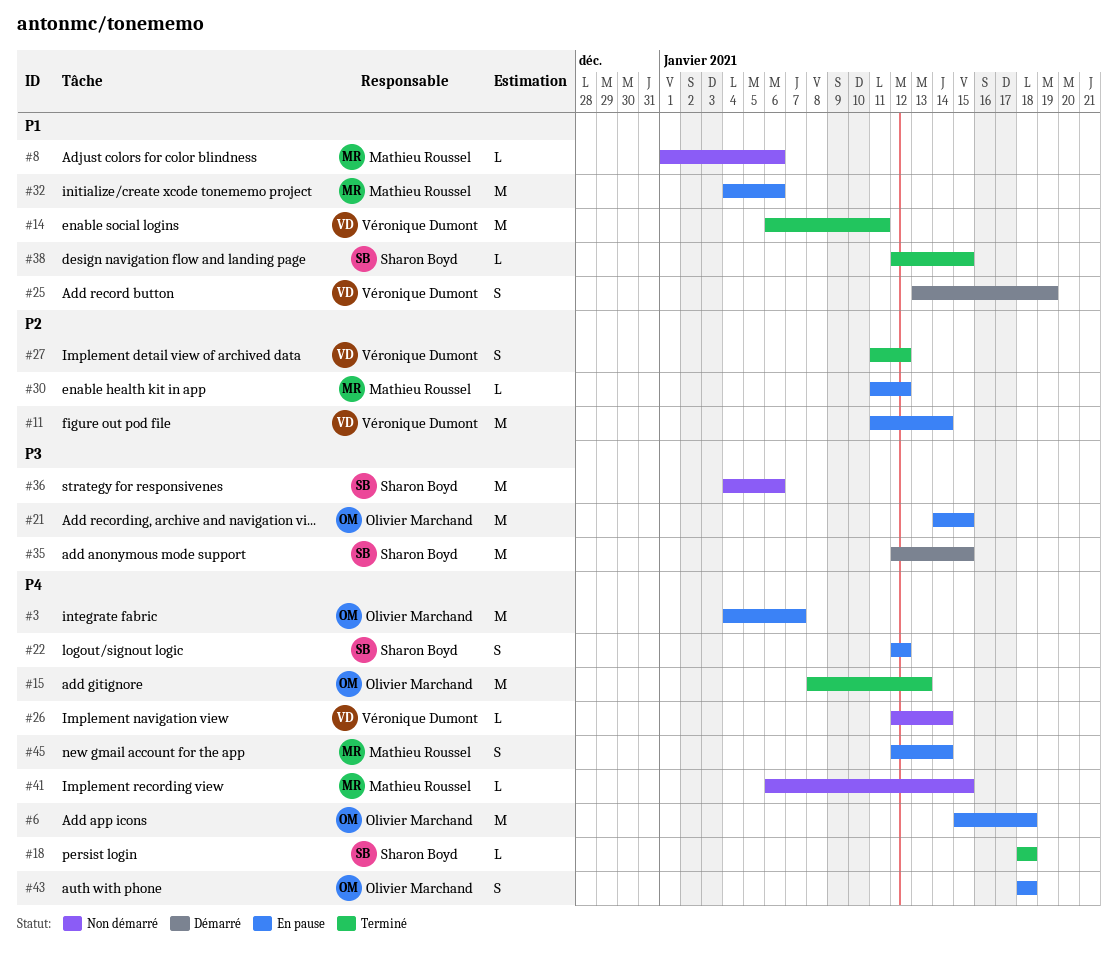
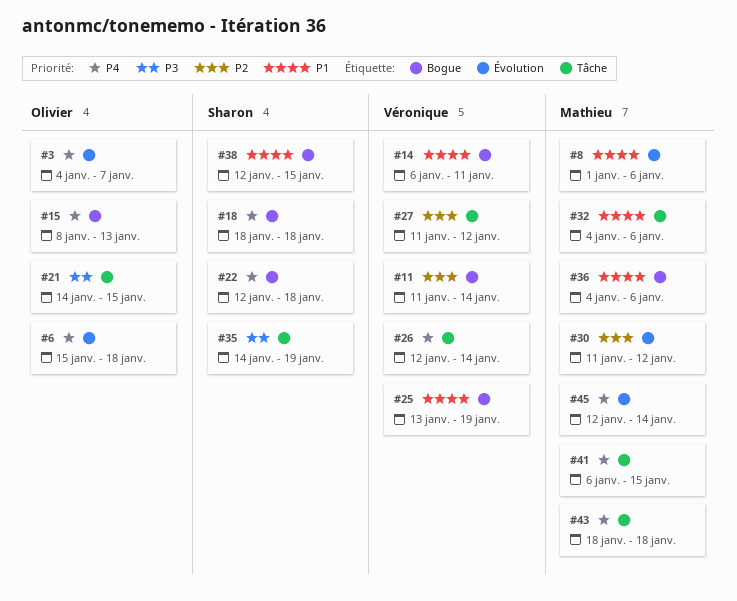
#22, due: Jan 12 -> Jan 18
#35, start: Jan 12 -> Jan 14
#35, due: Jan 15 -> Jan 19
#36, owner: Sharon Boyd -> Mathieu Roussel
#36, priority: P3 -> P1
#43, owner: Olivier Marchand -> Mathieu Roussel

